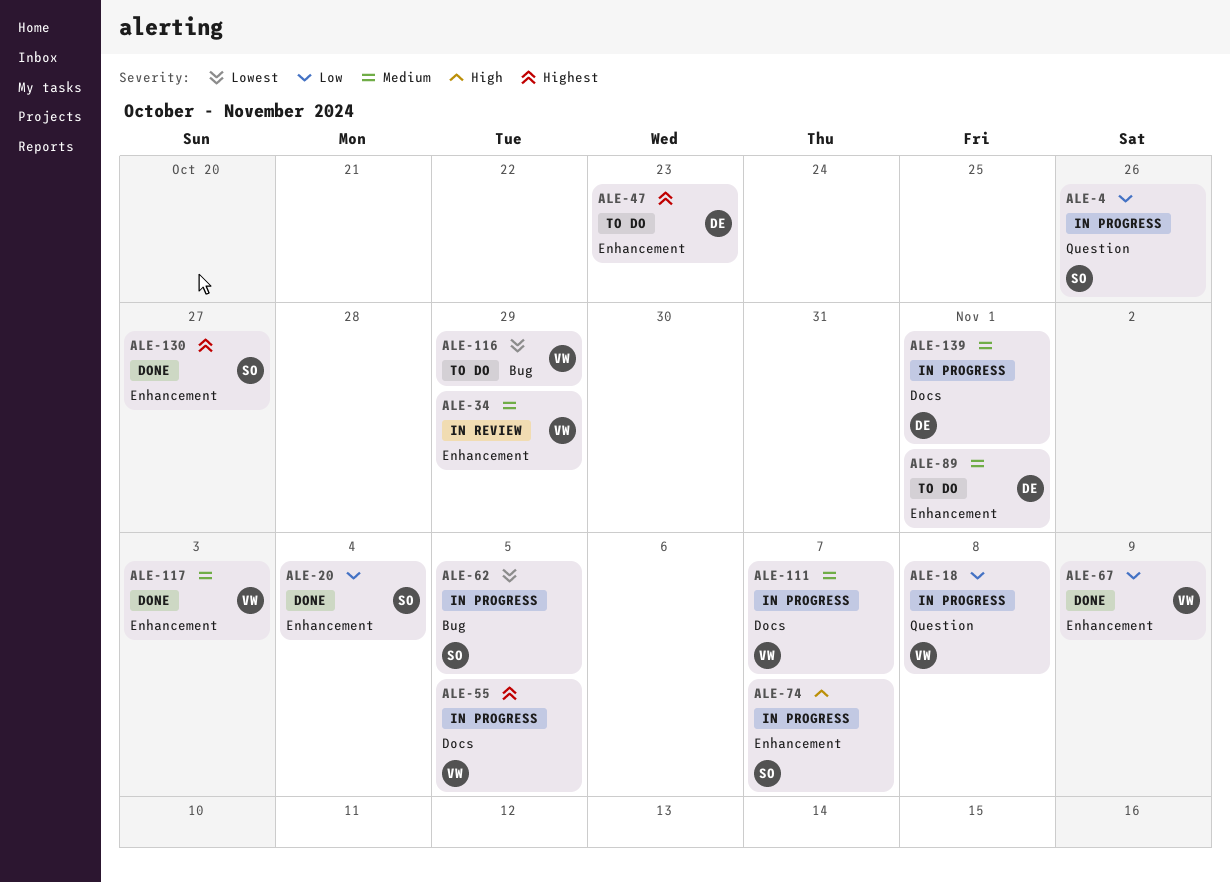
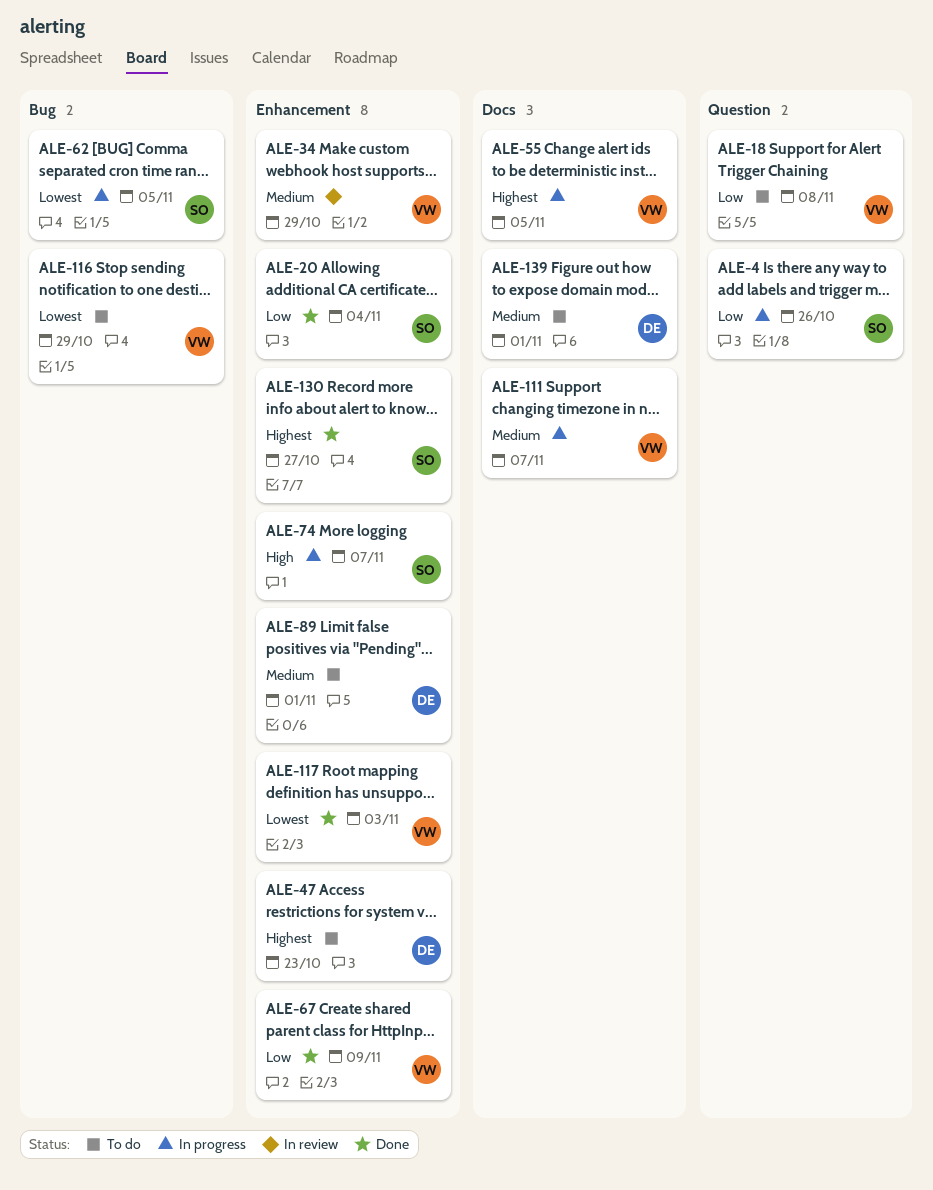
ALE-18, status: In progress -> To do
ALE-117, priority: Medium -> Lowest
ALE-139, status: In progress -> To do

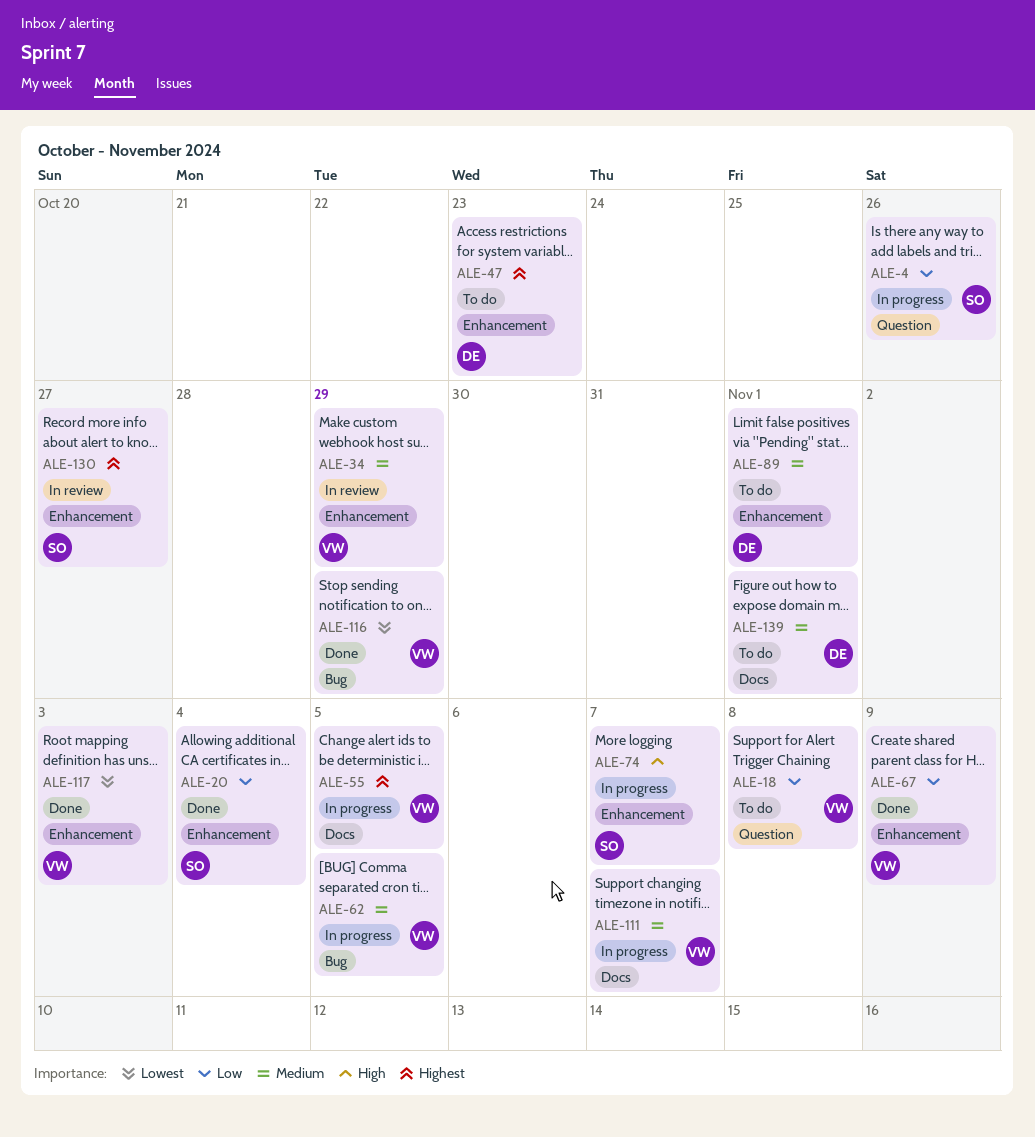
ALE-62, owner: SO -> VW
ALE-62, priority: Lowest -> Medium
ALE-116, status: To do -> Done
ALE-130, status: Done -> In review

